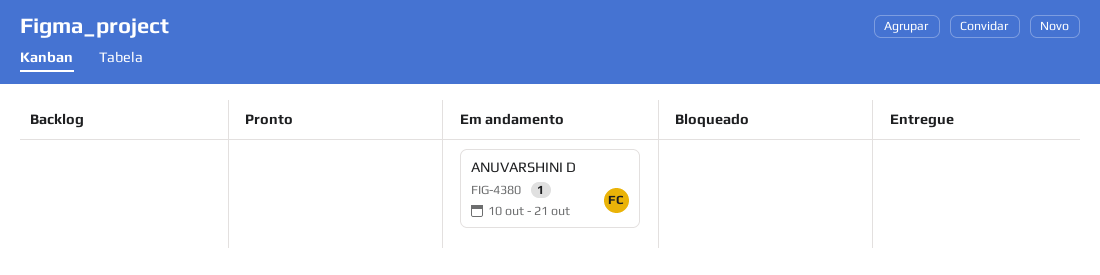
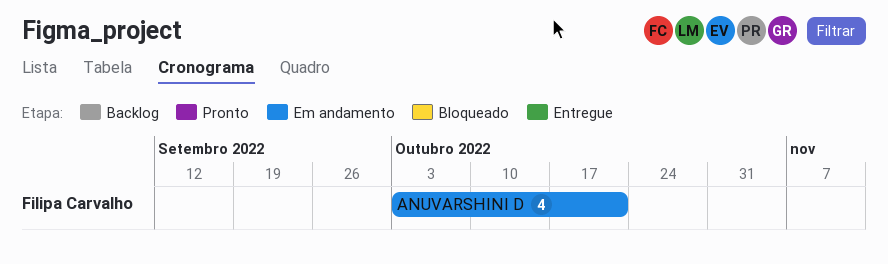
ANUVARSHINI D, estimate: 1 -> 4
ANUVARSHINI D, start: Oct 10 -> Oct 3

